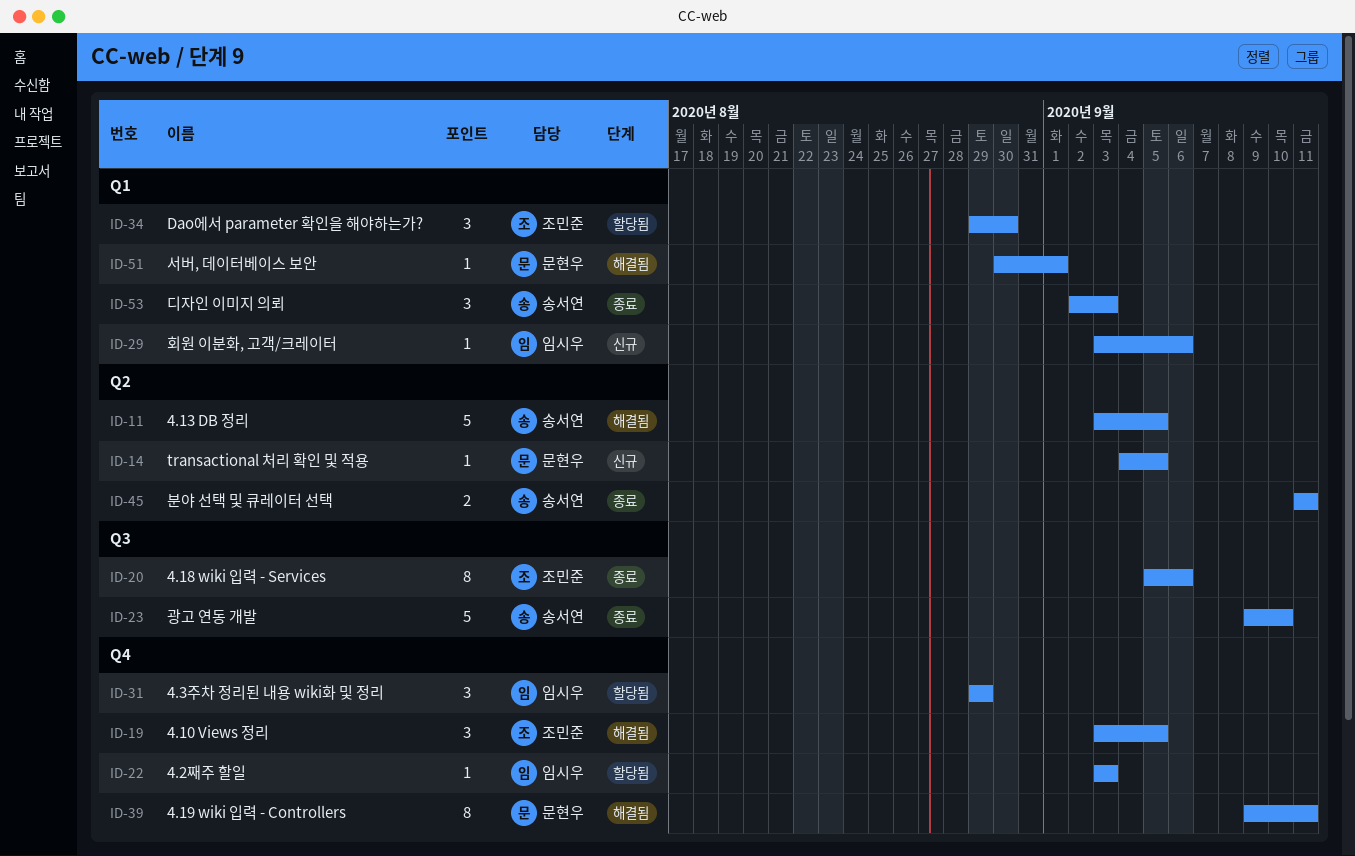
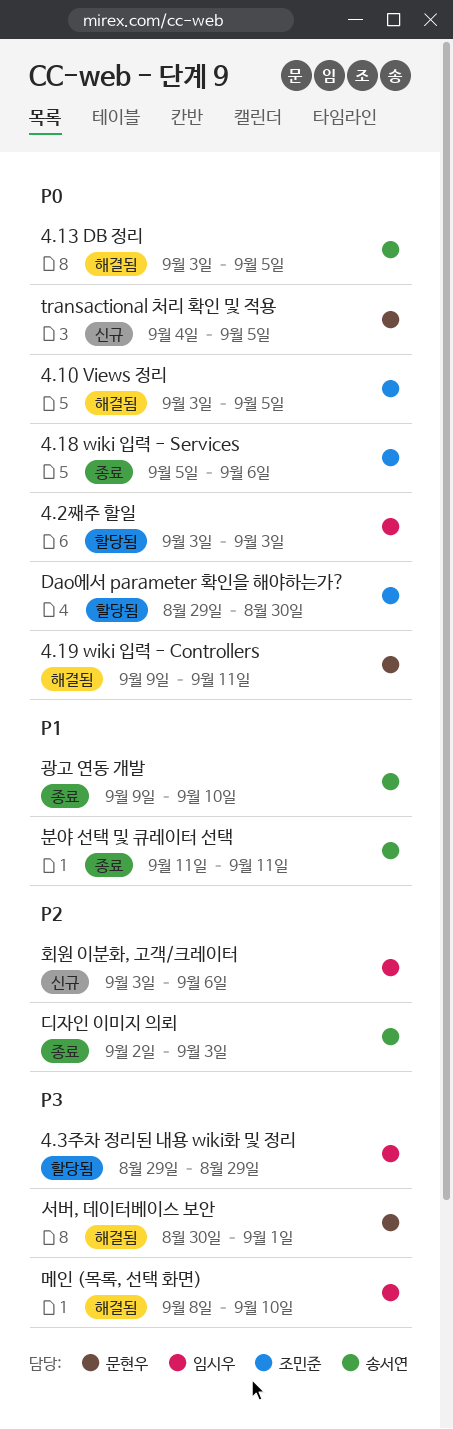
메인 (목록, 선택 화면): none -> present

